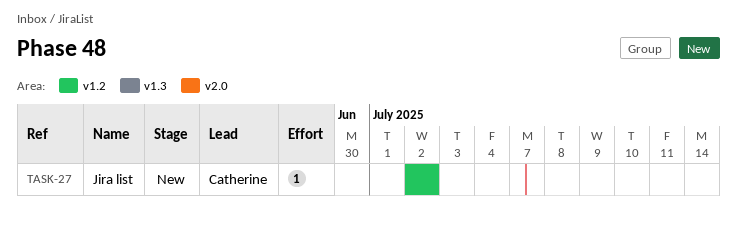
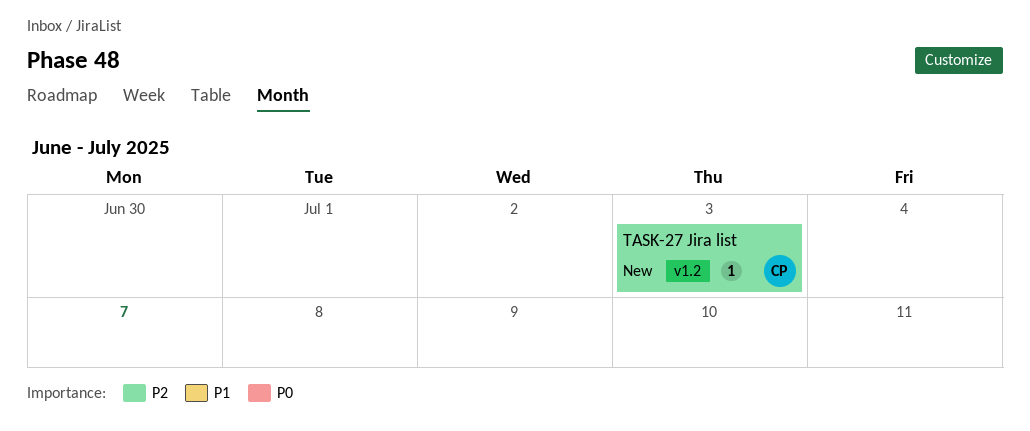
TASK-27, due: Jul 2 -> Jul 3

